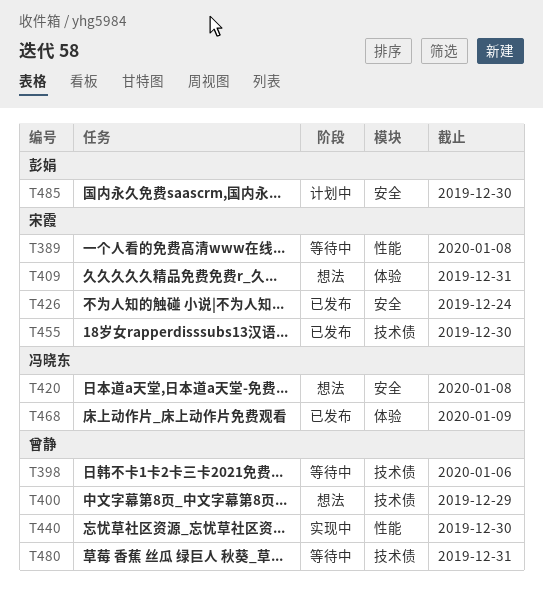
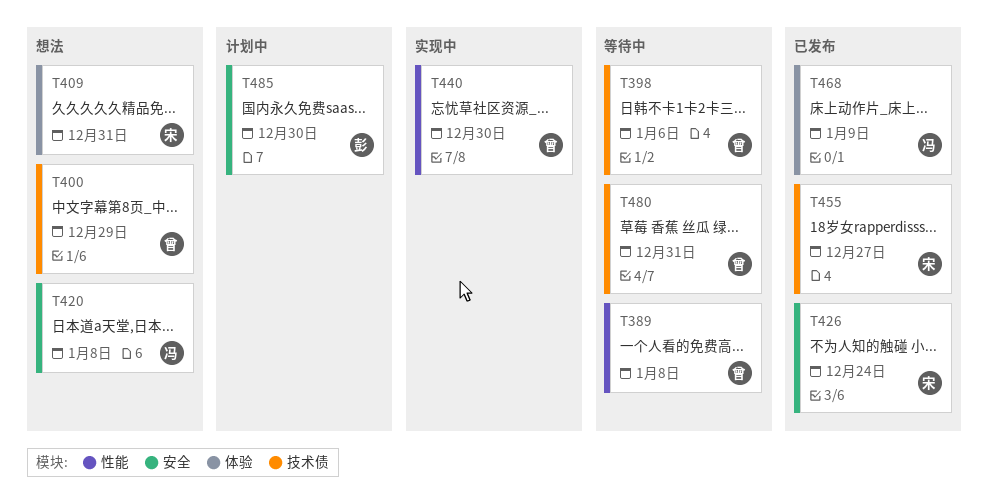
T389, owner: 宋霞 -> 曾静
T455, due: Dec 30 -> Dec 27

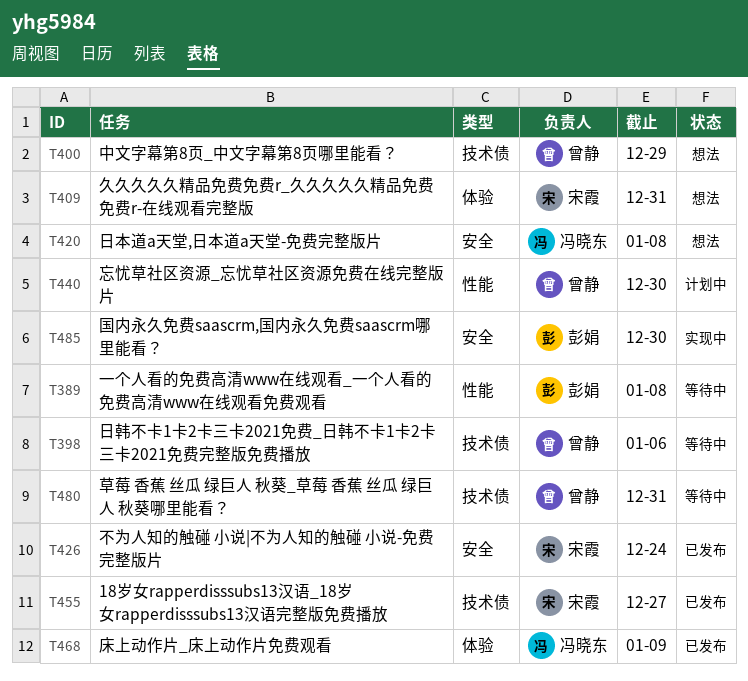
T389, owner: 曾静 -> 彭娟
T440, status: 实现中 -> 计划中
T485, status: 计划中 -> 实现中

